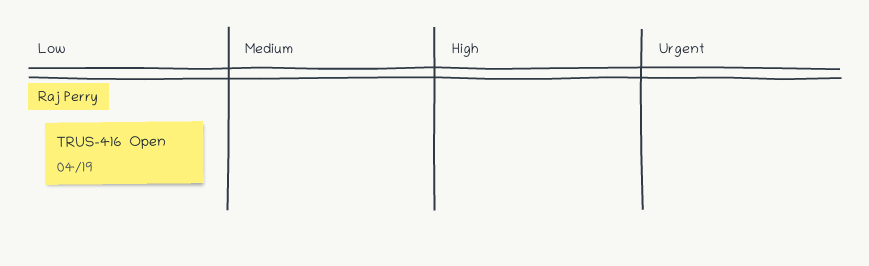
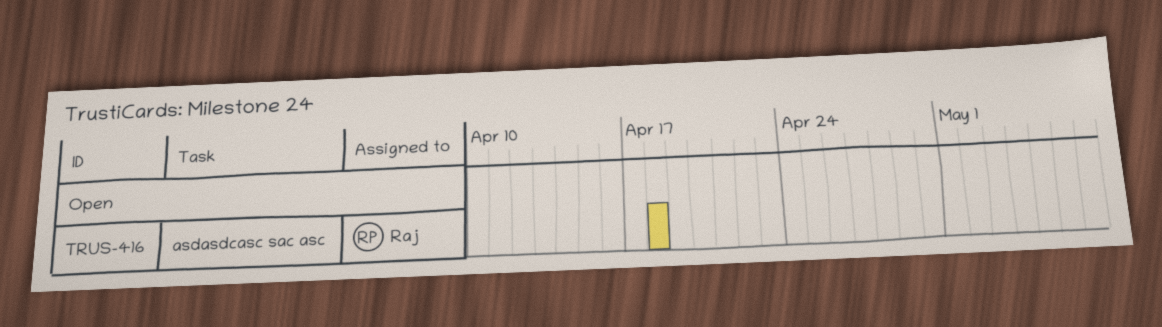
TRUS-416, due: Apr 19 -> Apr 18

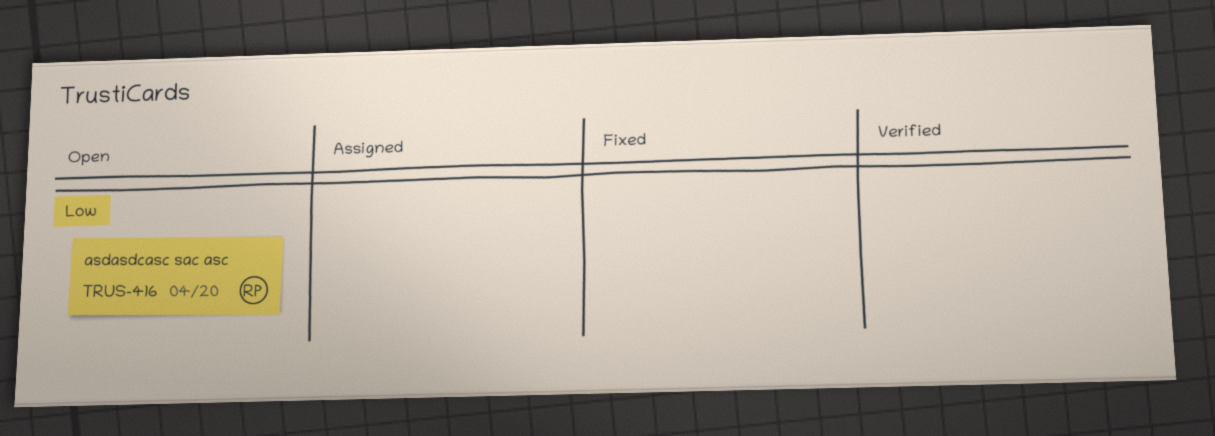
TRUS-416, due: Apr 18 -> Apr 20

